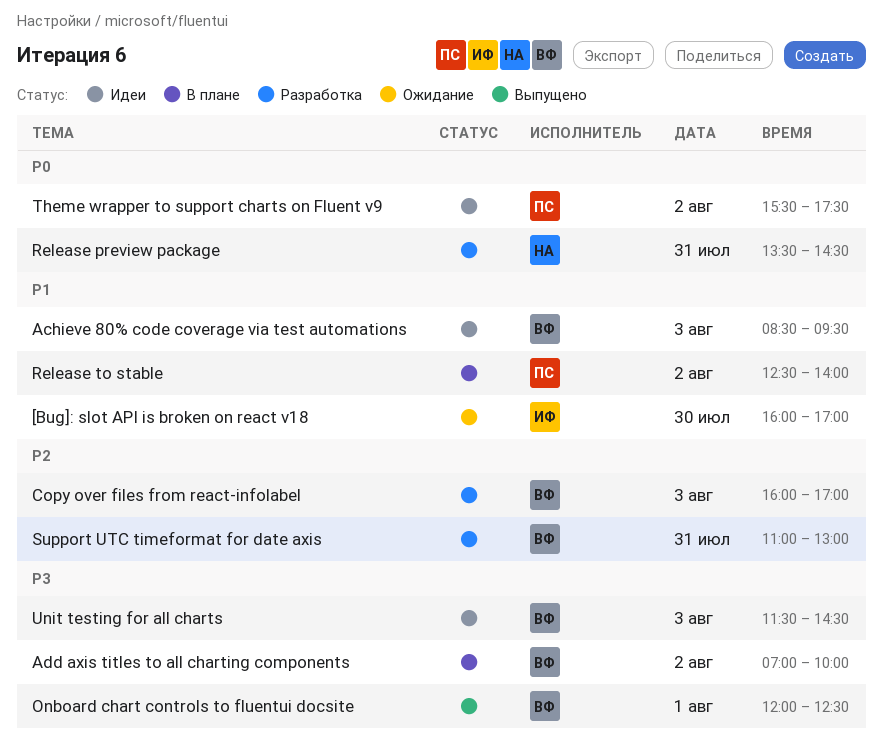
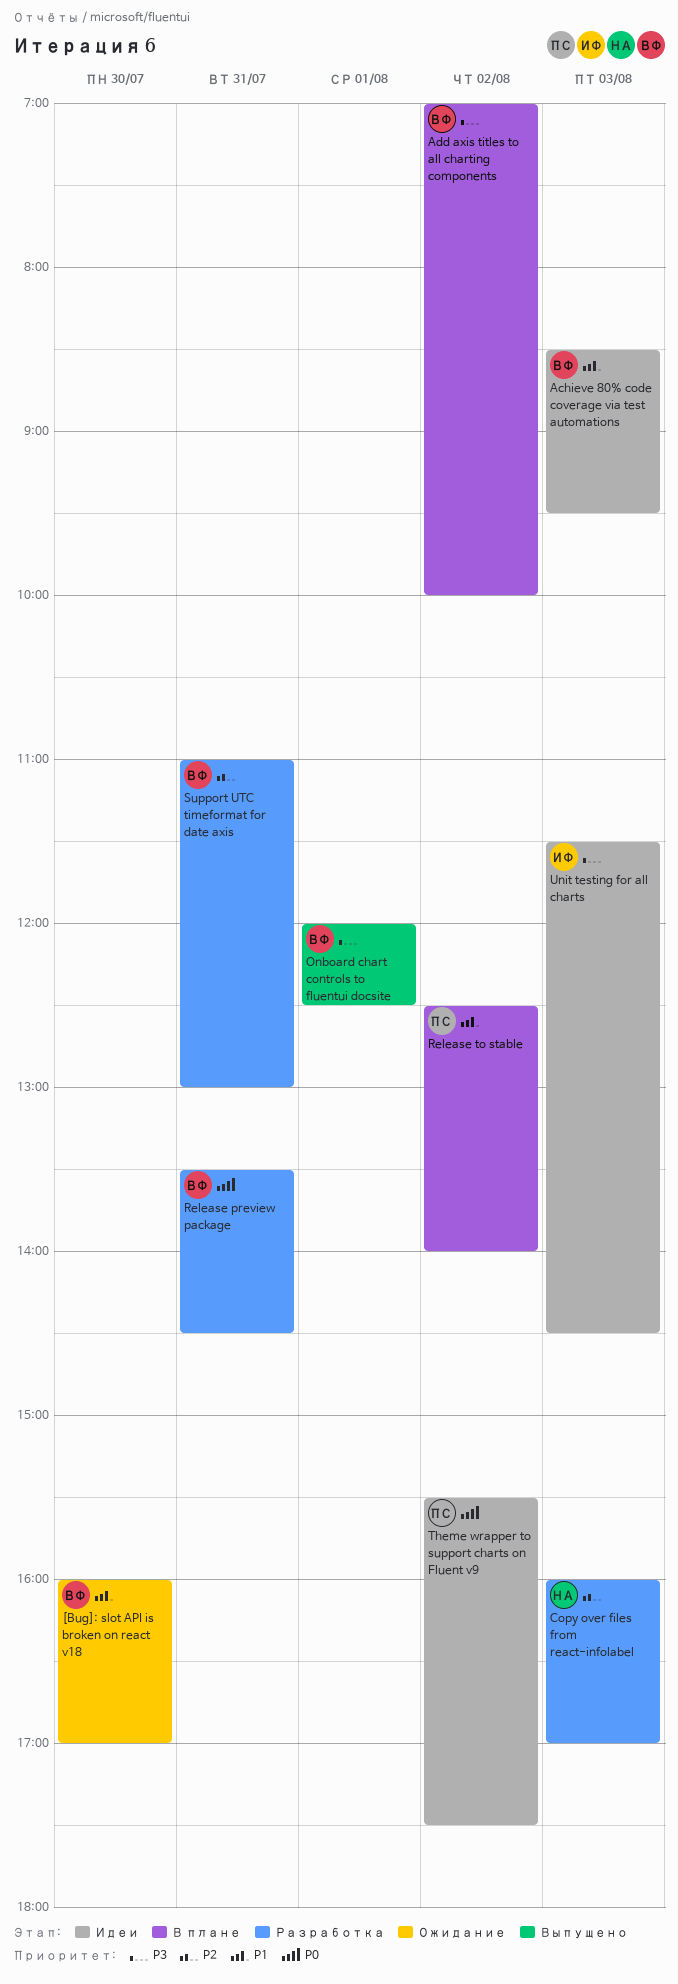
[Bug]: slot API is broken on react v18, owner: ИФ -> ВФ
Copy over files from react-infolabel, owner: ВФ -> НА
Release preview package, owner: НА -> ВФ
Unit testing for all charts, owner: ВФ -> ИФ

